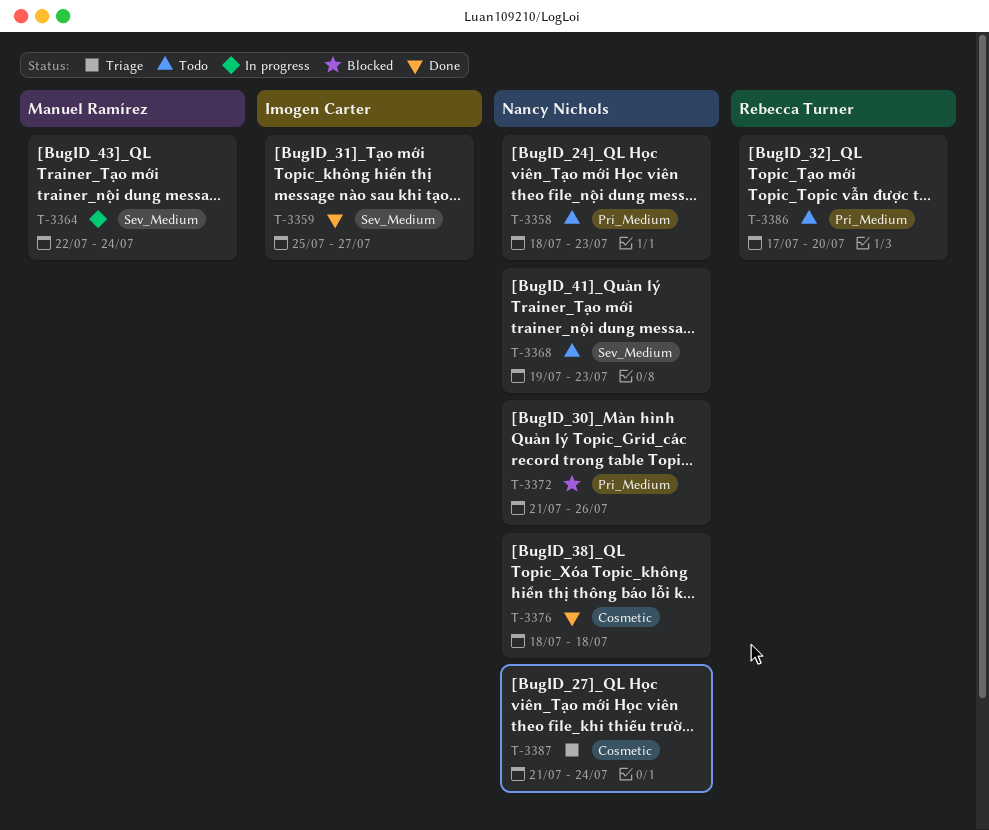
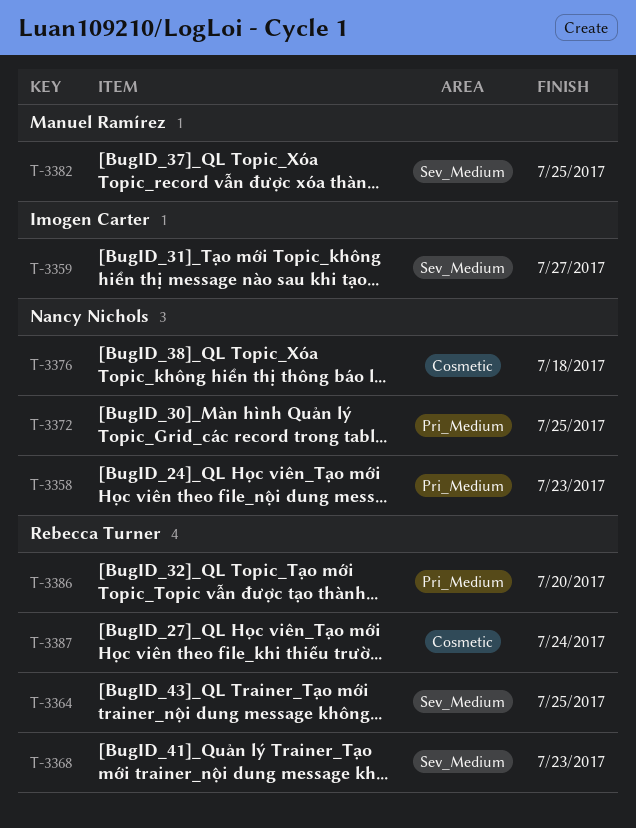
T-3364, owner: Manuel Ramírez -> Rebecca Turner
T-3364, due: Jul 24 -> Jul 25
T-3368, owner: Nancy Nichols -> Rebecca Turner
T-3372, due: Jul 26 -> Jul 25
T-3382: none -> present
T-3387, owner: Nancy Nichols -> Rebecca Turner

